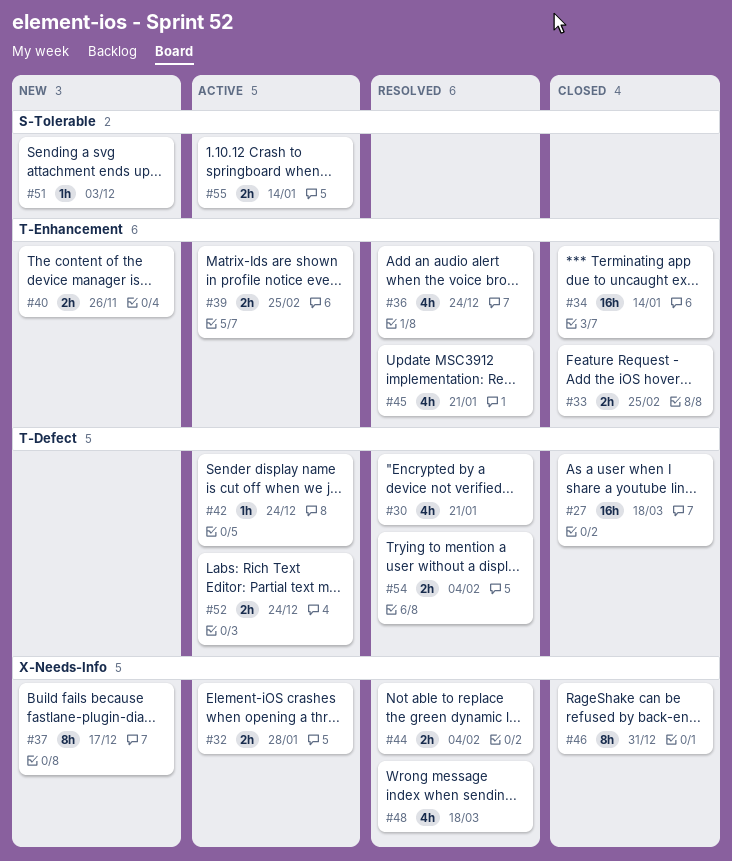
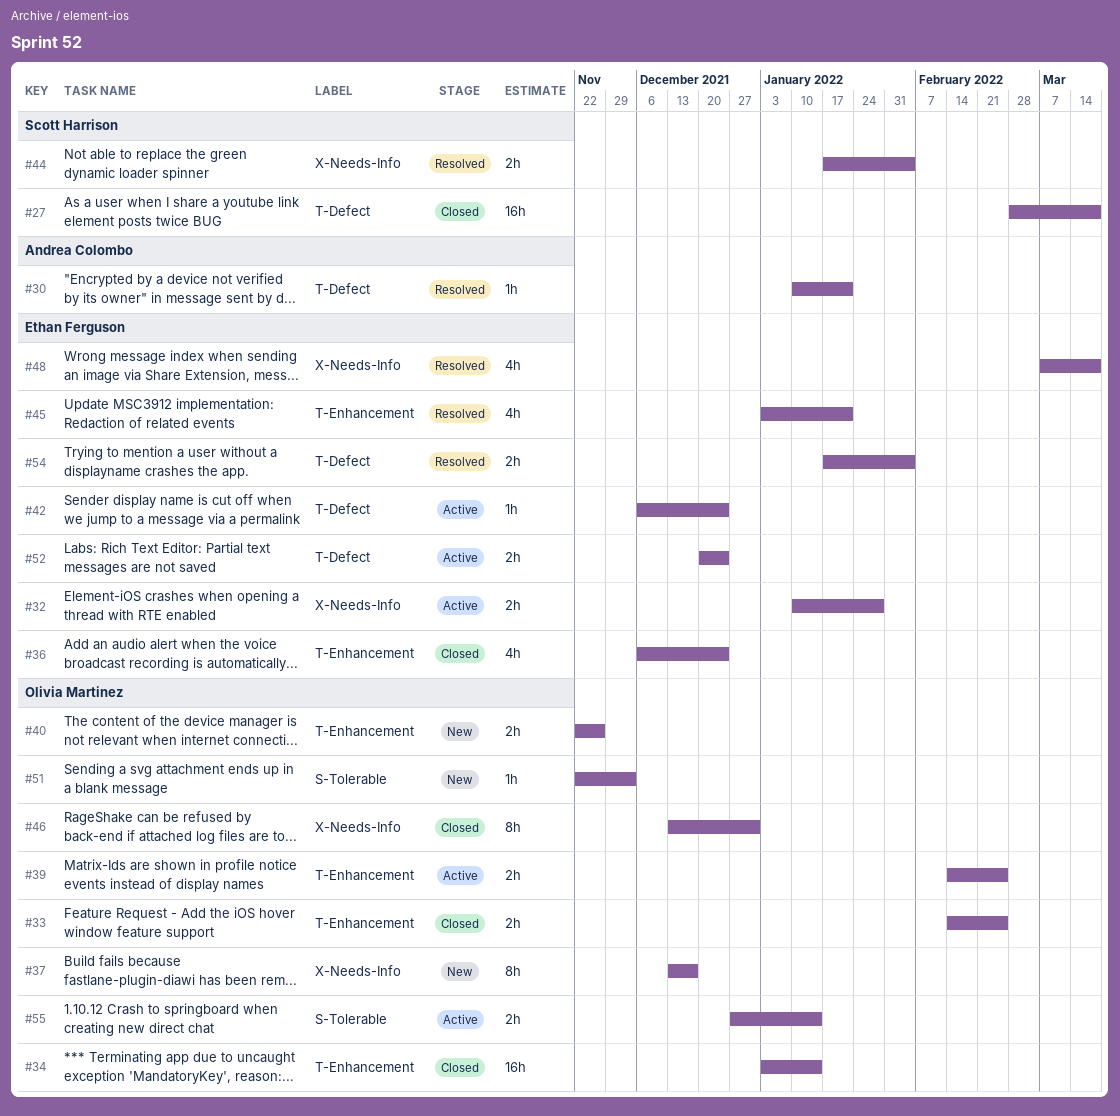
#30, estimate: 4h -> 1h
#36, status: Resolved -> Closed

